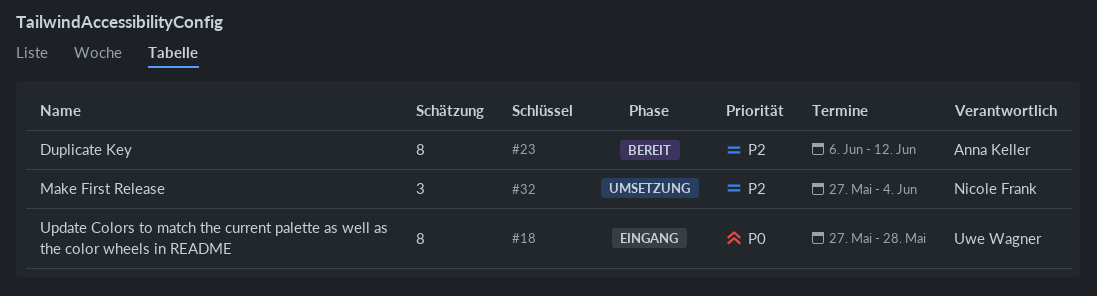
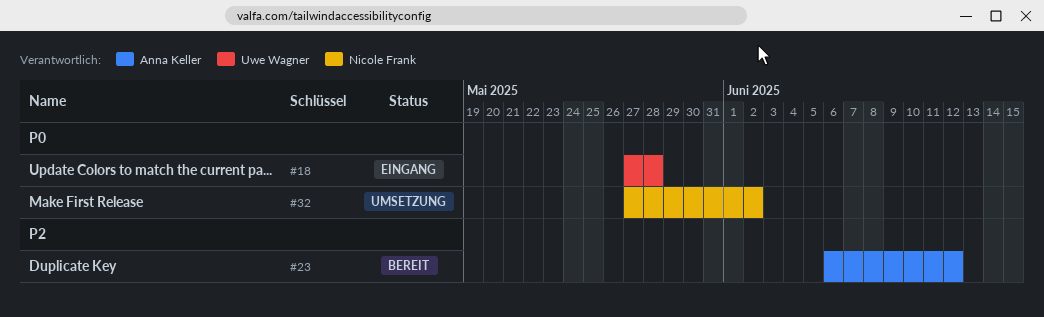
#32, priority: P2 -> P0
#32, due: Jun 4 -> Jun 2

